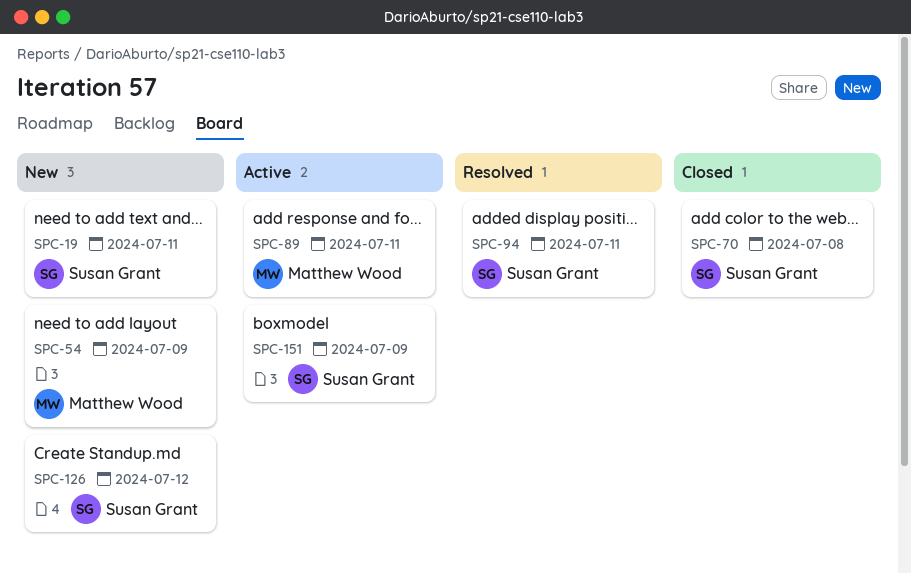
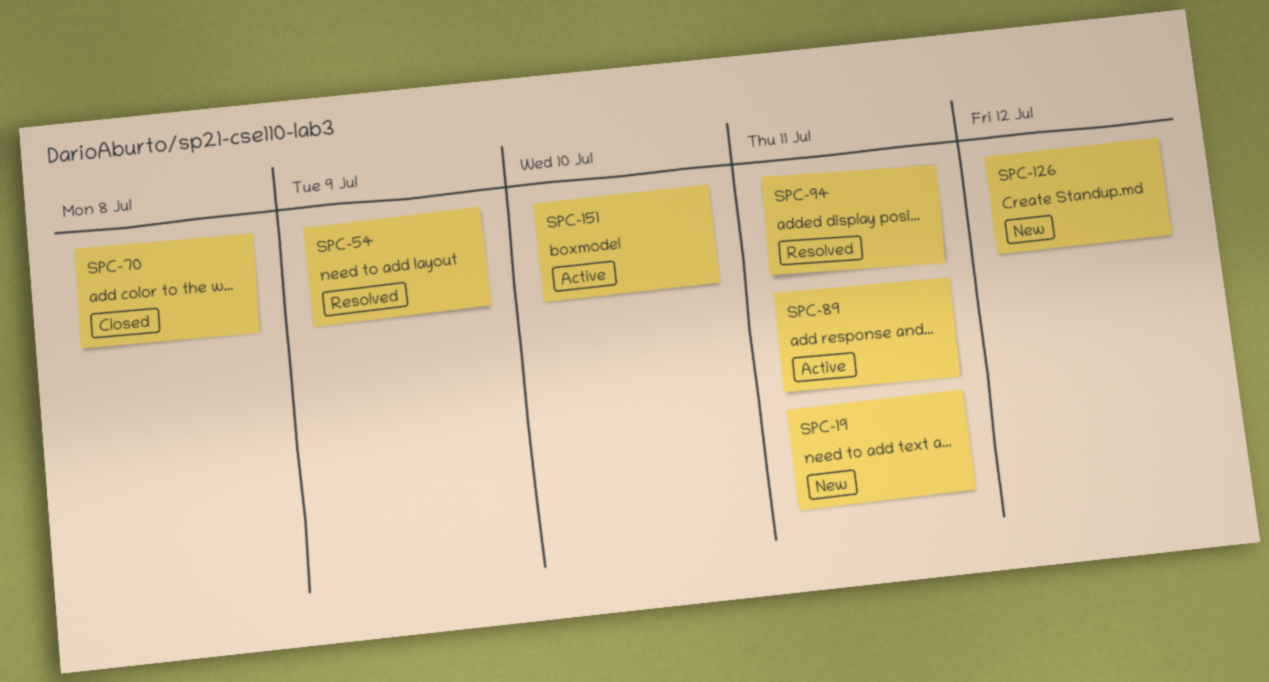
SPC-54, status: New -> Resolved
SPC-151, due: Jul 9 -> Jul 10

